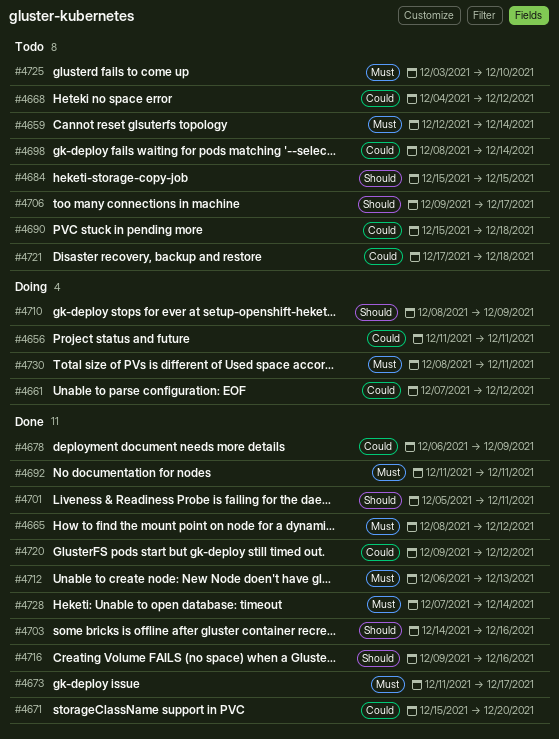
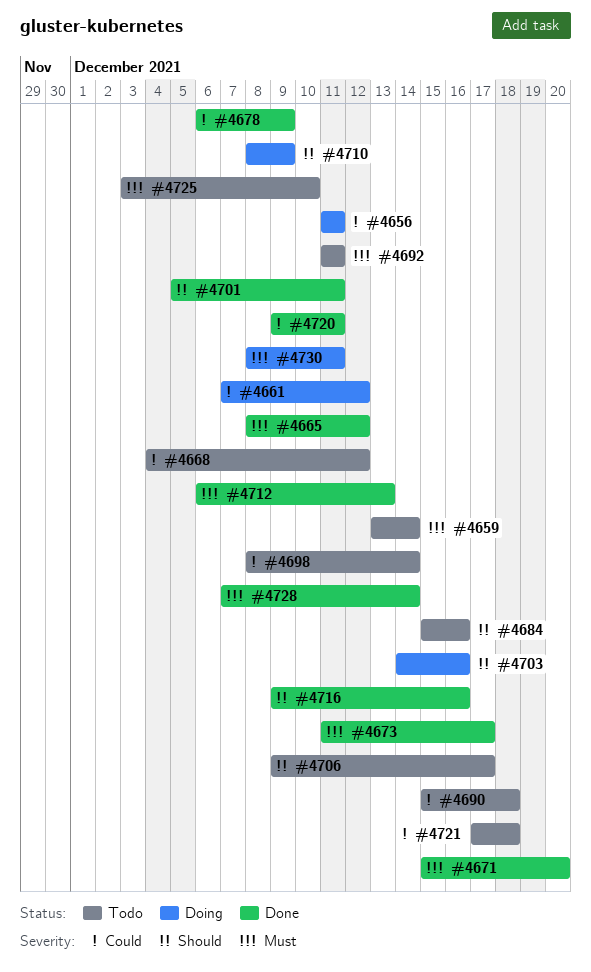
#4659, start: Dec 12 -> Dec 13
#4671, priority: Could -> Must
#4684, due: Dec 15 -> Dec 16
#4692, status: Done -> Todo
#4703, status: Done -> Doing
#4720, due: Dec 12 -> Dec 11

